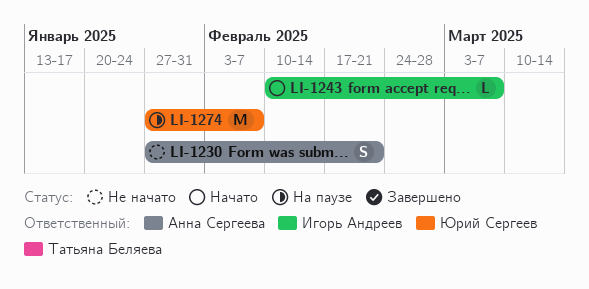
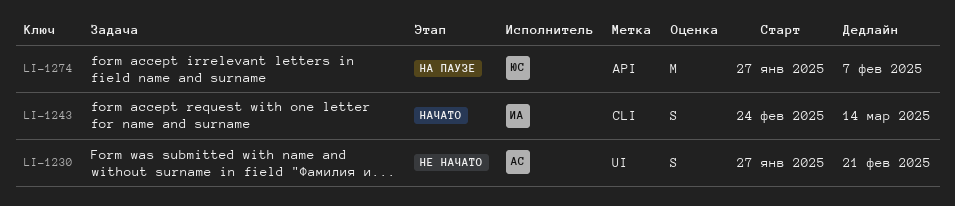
LI-1243, estimate: L -> S
LI-1243, start: Feb 10 -> Feb 24
LI-1243, due: Mar 7 -> Mar 14

